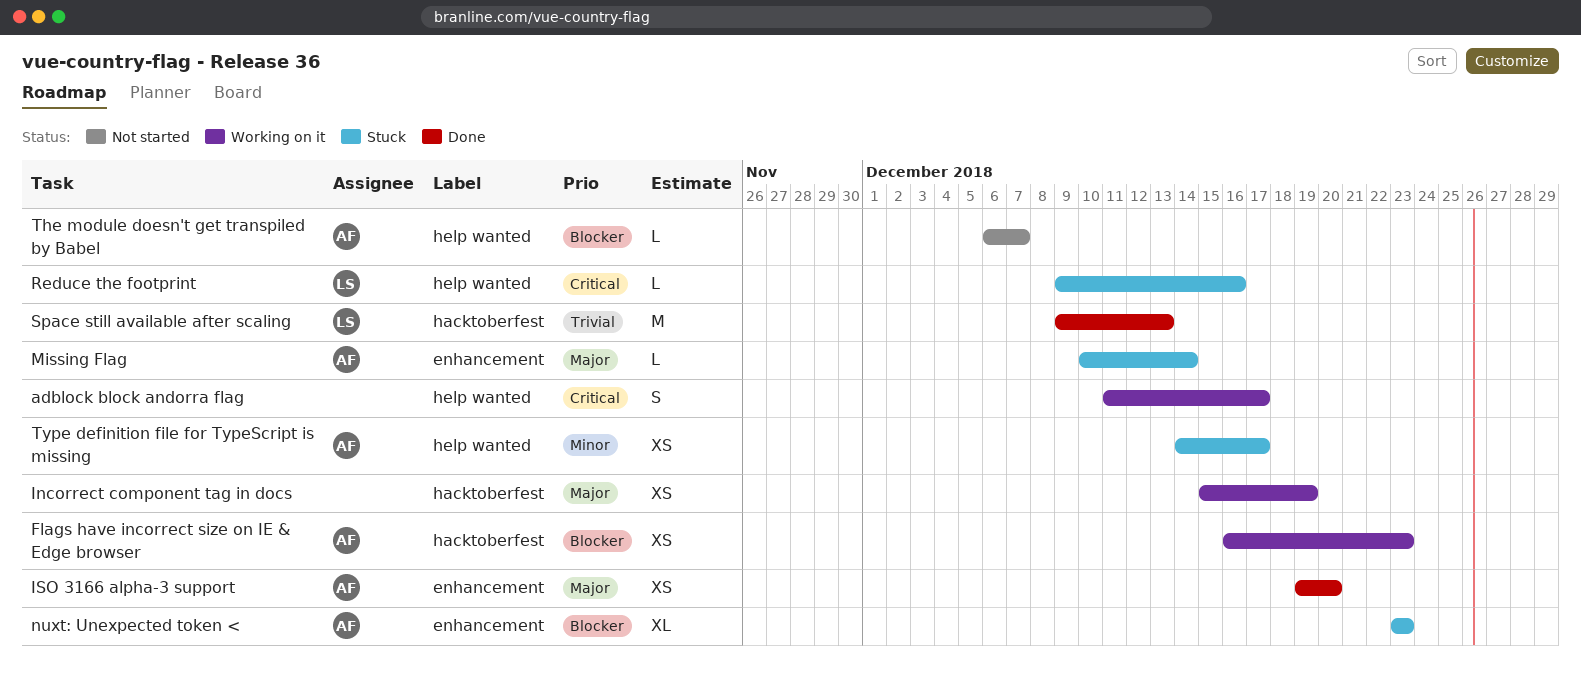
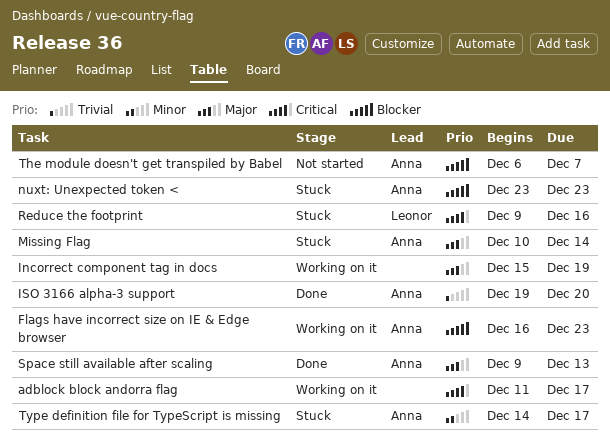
ISO 3166 alpha-3 support, priority: Major -> Trivial
Space still available after scaling, owner: Leonor -> Anna
Space still available after scaling, priority: Trivial -> Major

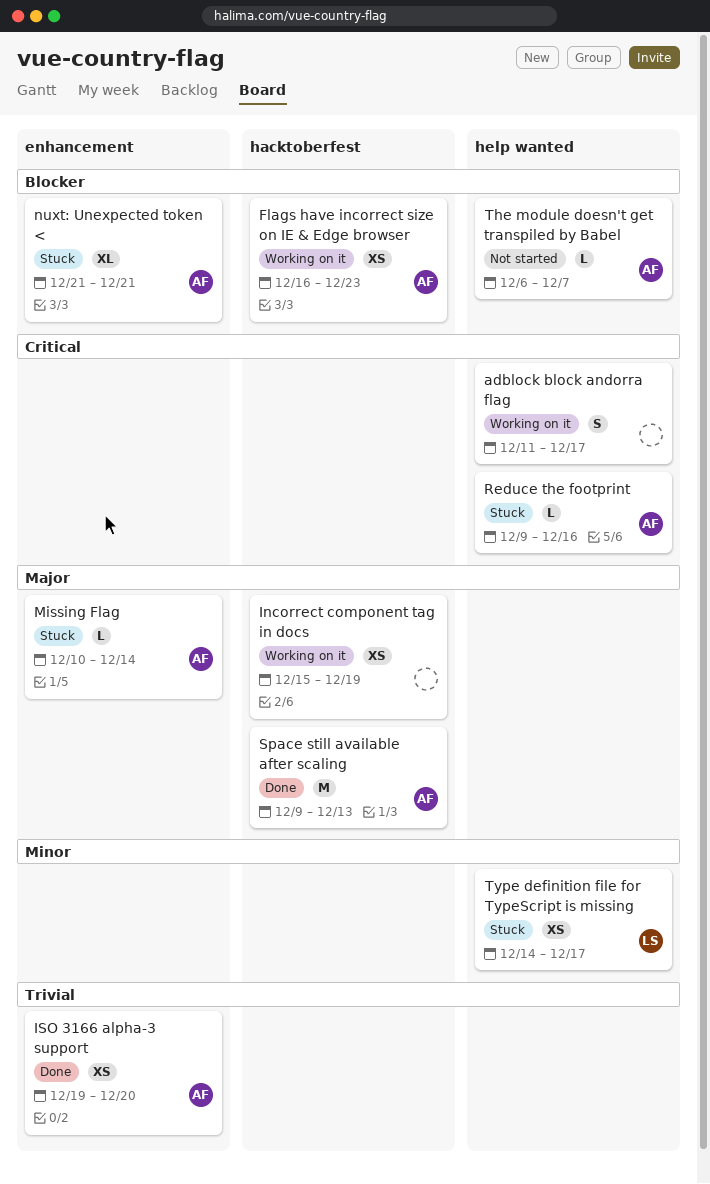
nuxt: Unexpected token <, start: Dec 23 -> Dec 21
nuxt: Unexpected token <, due: Dec 23 -> Dec 21
Reduce the footprint, owner: Leonor -> Anna
Type definition file for TypeScript is missing, owner: Anna -> Leonor

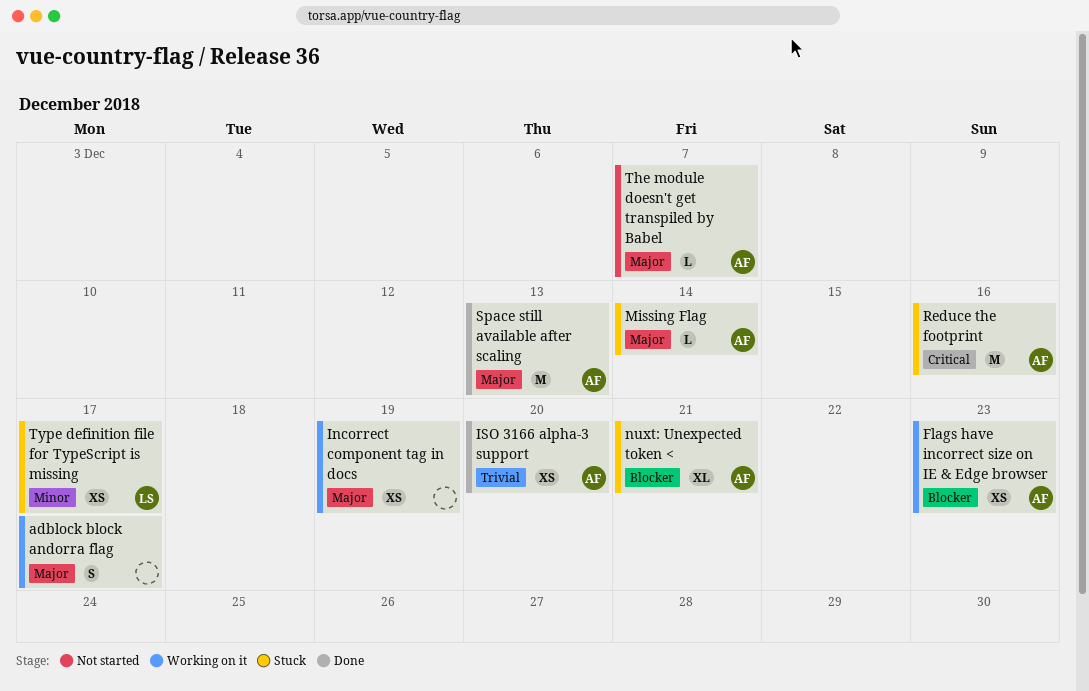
adblock block andorra flag, priority: Critical -> Major
Reduce the footprint, estimate: L -> M
The module doesn't get transpiled by Babel, priority: Blocker -> Major

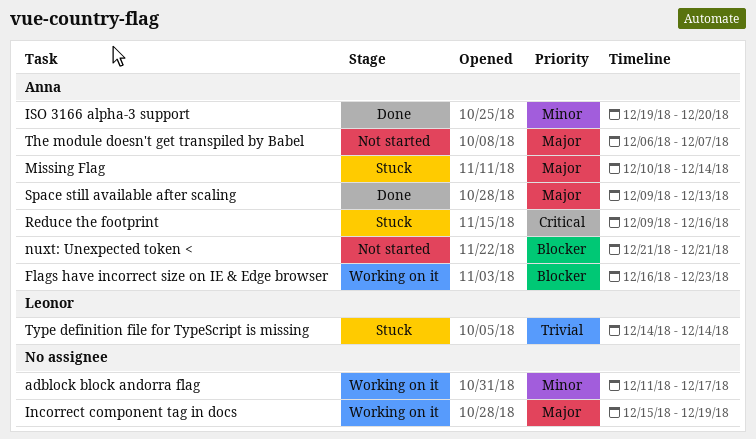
adblock block andorra flag, priority: Major -> Minor
ISO 3166 alpha-3 support, priority: Trivial -> Minor
nuxt: Unexpected token <, status: Stuck -> Not started
Type definition file for TypeScript is missing, priority: Minor -> Trivial
Type definition file for TypeScript is missing, due: Dec 17 -> Dec 14

